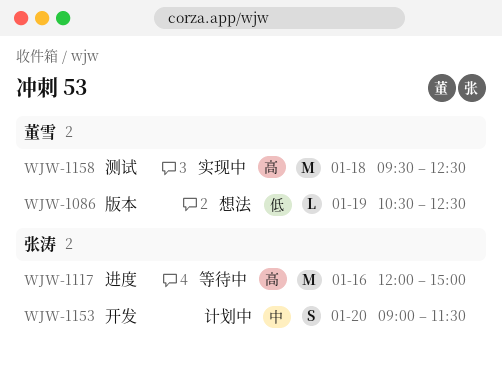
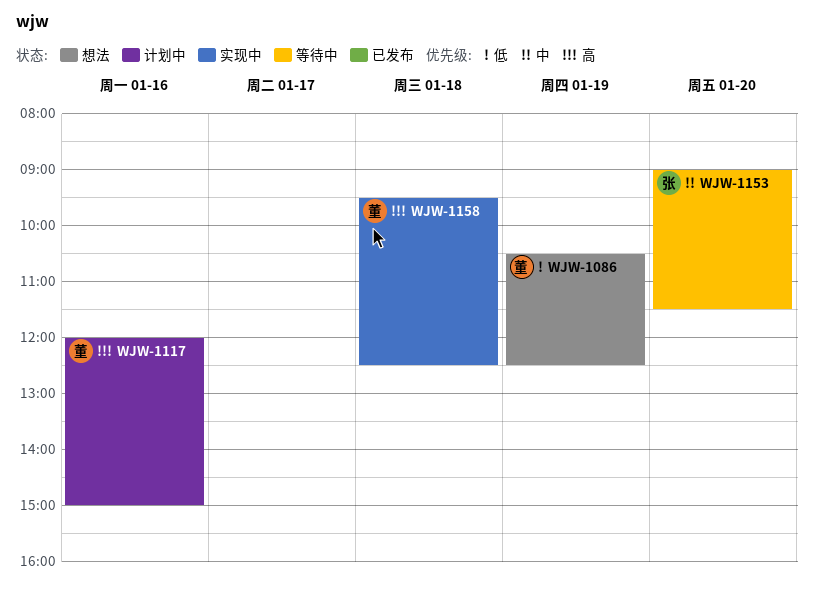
WJW-1117, status: 等待中 -> 计划中
WJW-1117, owner: 张涛 -> 董雪
WJW-1153, status: 计划中 -> 等待中

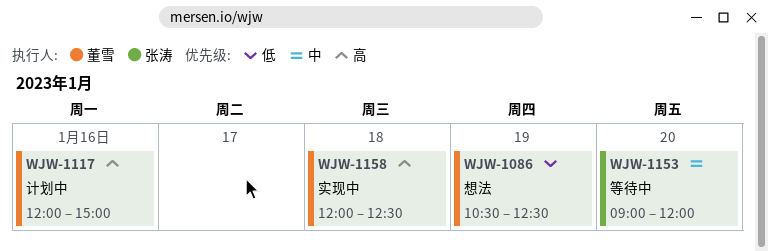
WJW-1153, ends: 11:30 -> 12:00
WJW-1158, begins: 09:30 -> 12:00

